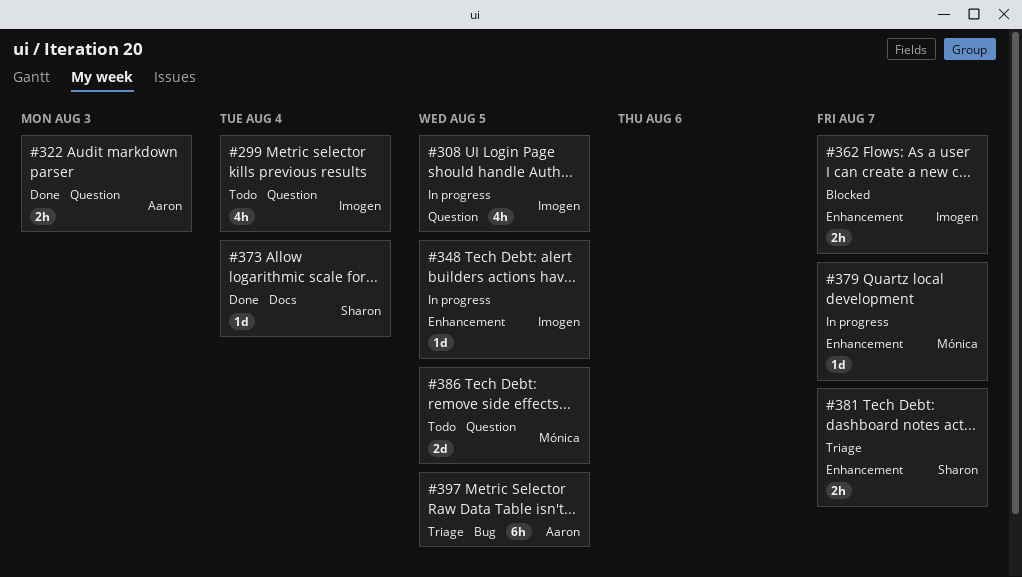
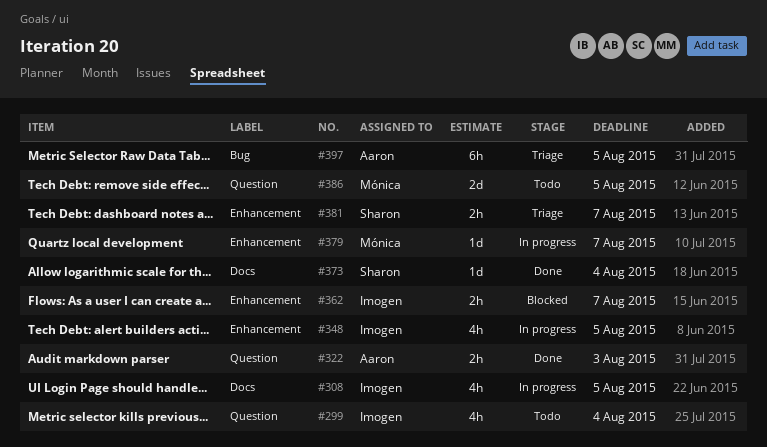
#308, label: Question -> Docs
#348, estimate: 1d -> 4h

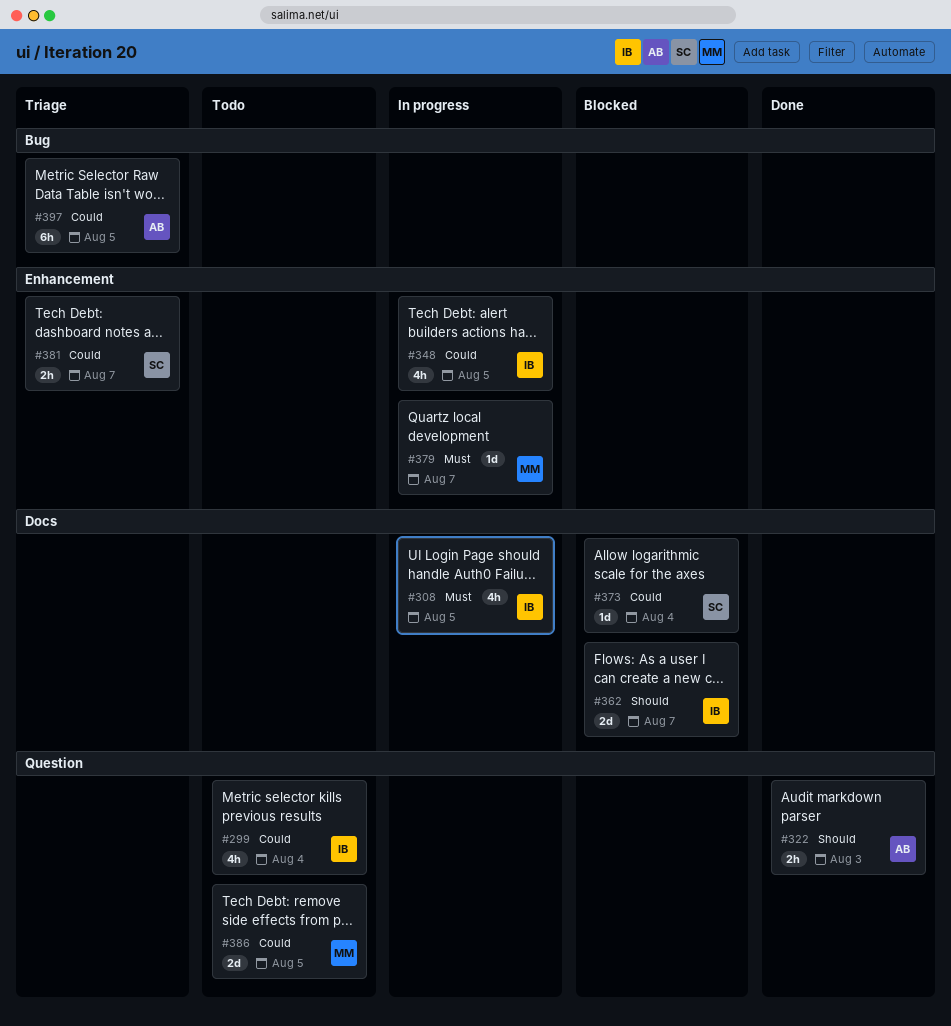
#362, label: Enhancement -> Docs
#362, estimate: 2h -> 2d
#373, status: Done -> Blocked

